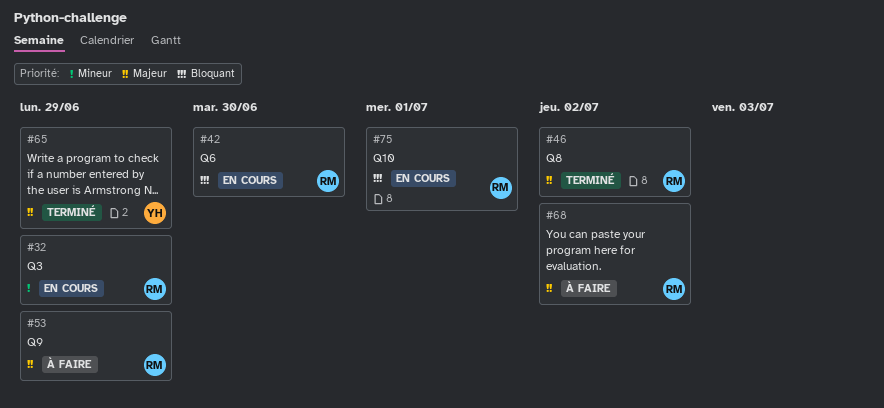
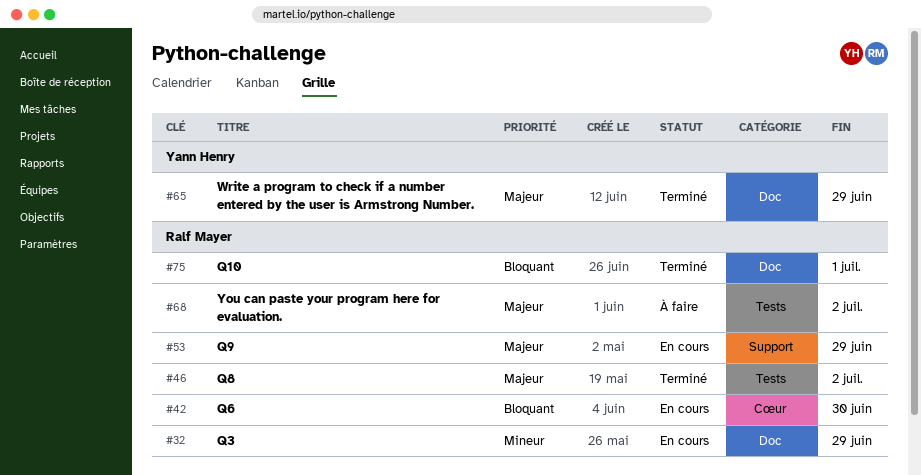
#53, status: À faire -> En cours
#75, status: En cours -> Terminé

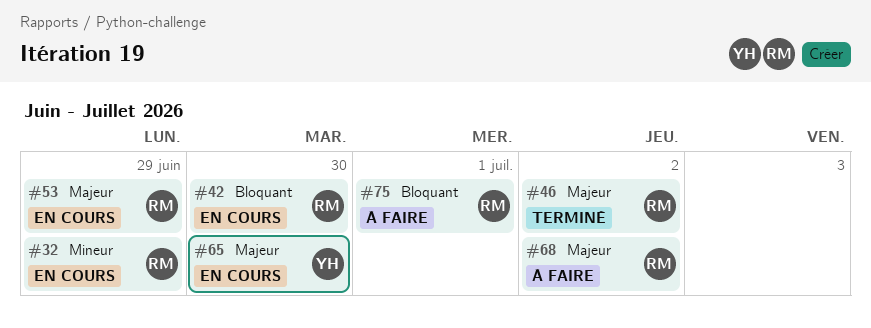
#65, status: Terminé -> En cours
#65, due: Jun 29 -> Jun 30
#75, status: Terminé -> À faire

